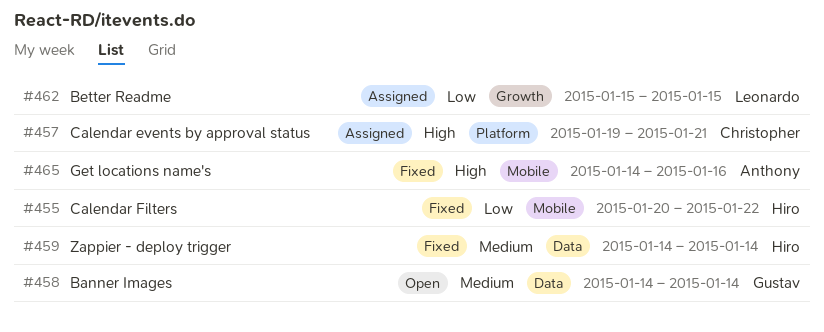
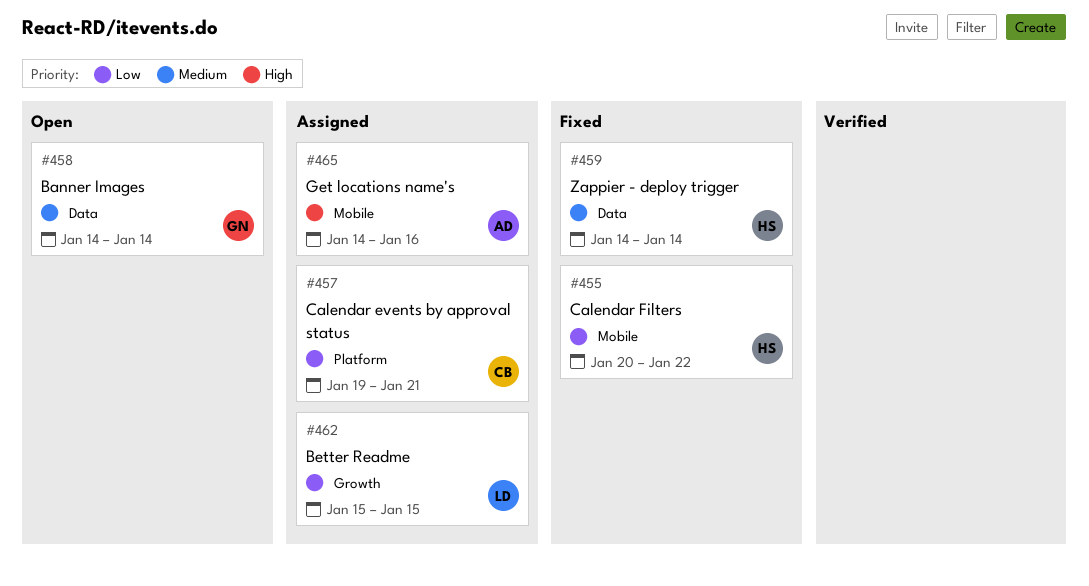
#457, priority: High -> Low
#465, status: Fixed -> Assigned

